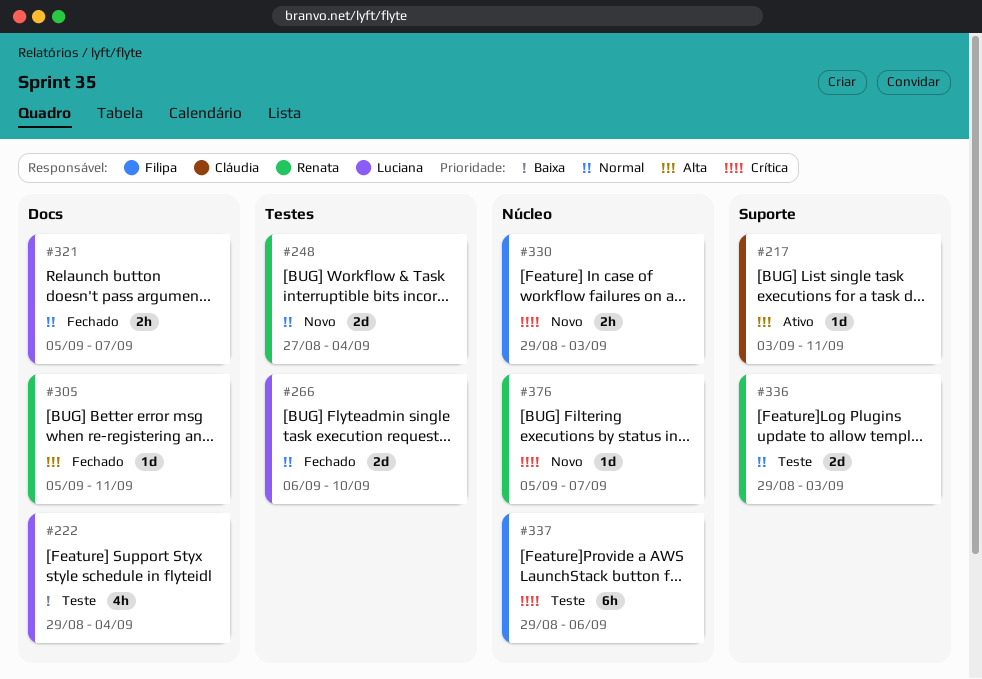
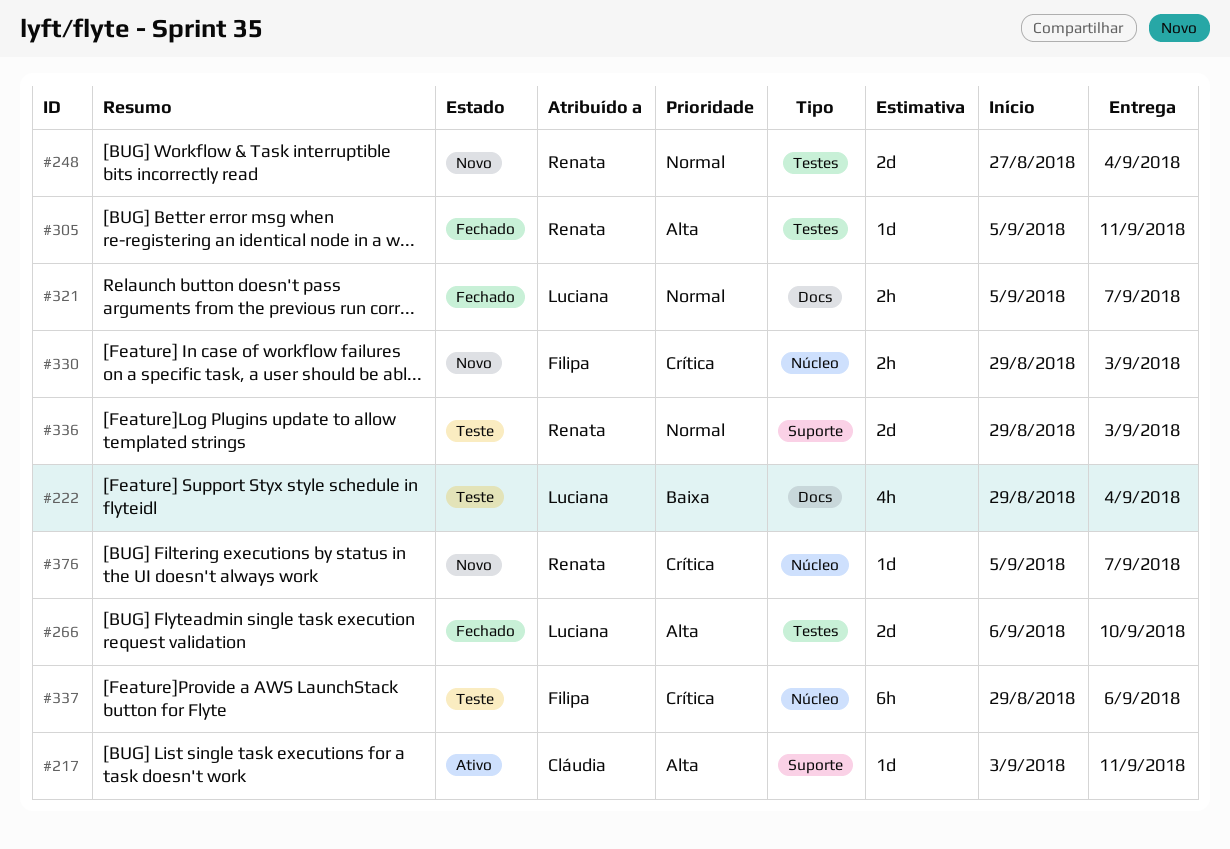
#266, priority: Normal -> Alta
#305, label: Docs -> Testes

